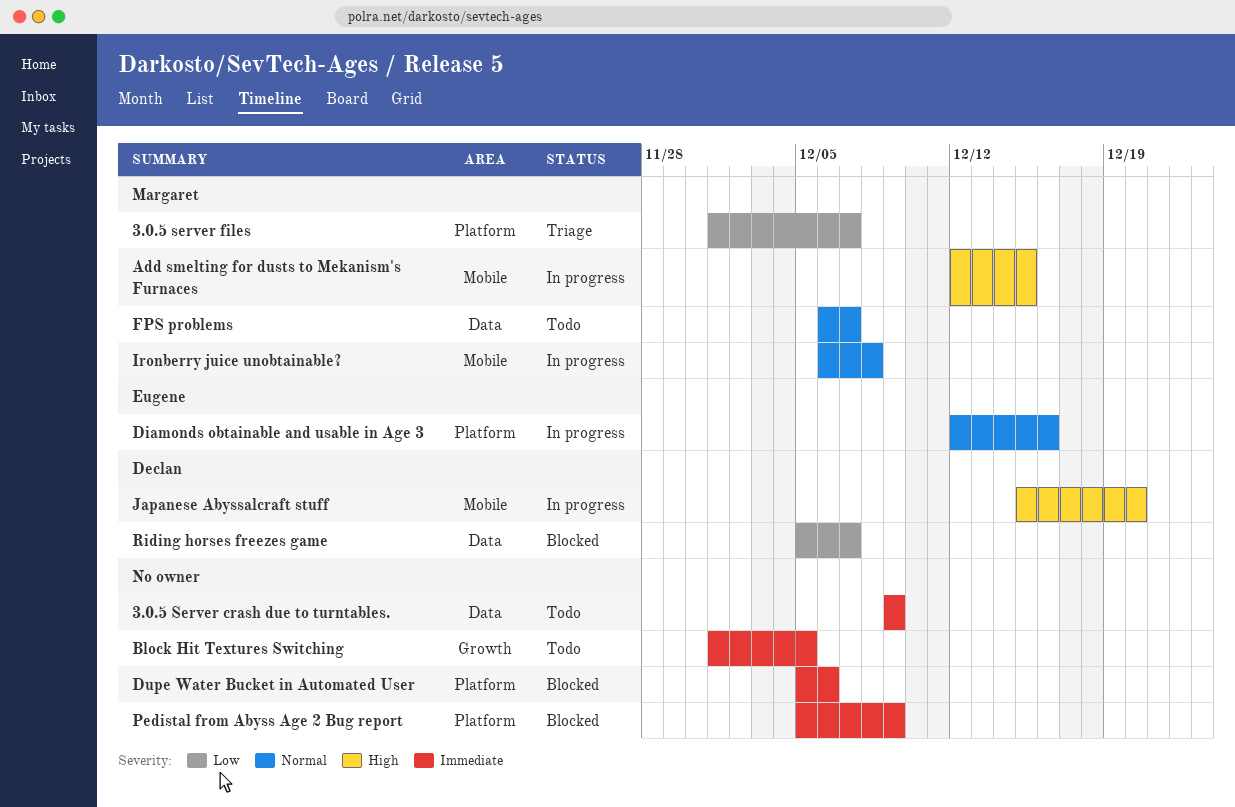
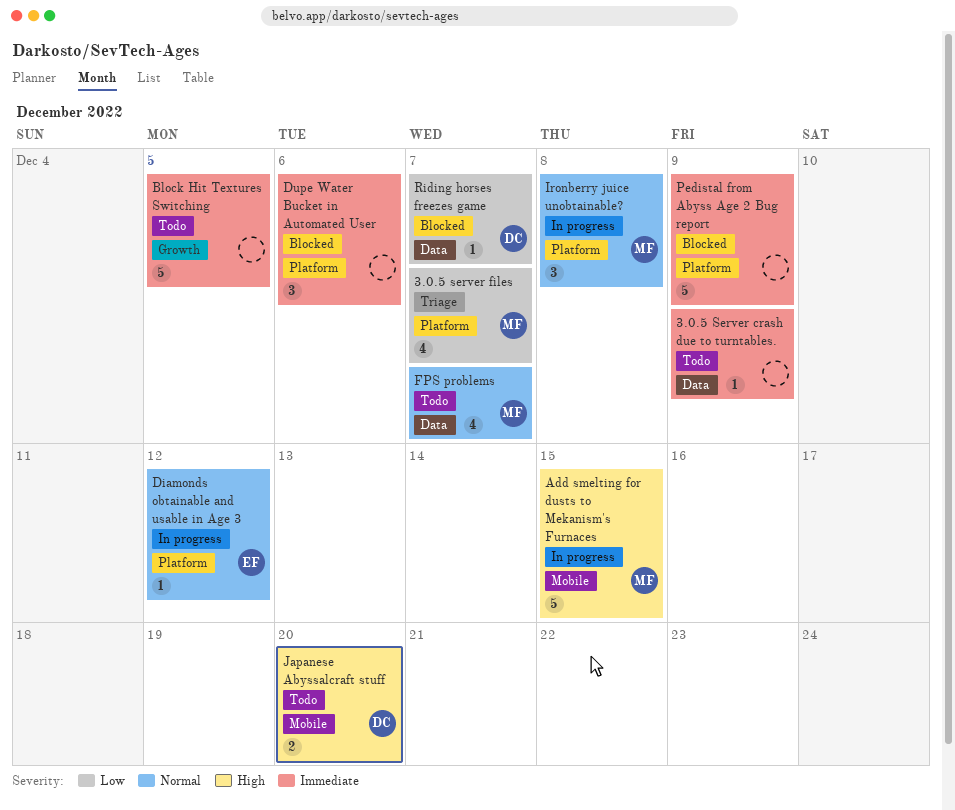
Diamonds obtainable and usable in Age 3, due: Dec 16 -> Dec 12
Ironberry juice unobtainable?, label: Mobile -> Platform
Japanese Abyssalcraft stuff, status: In progress -> Todo

